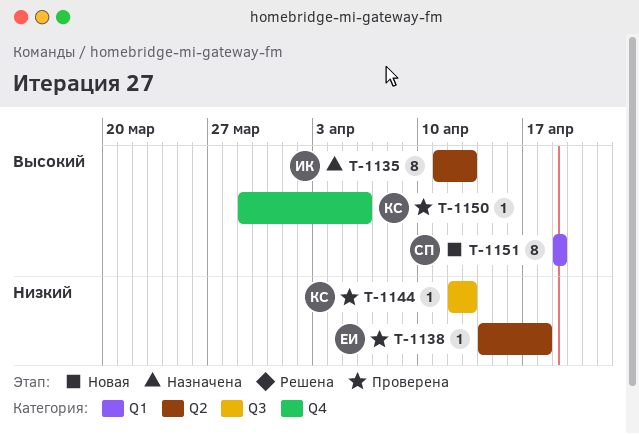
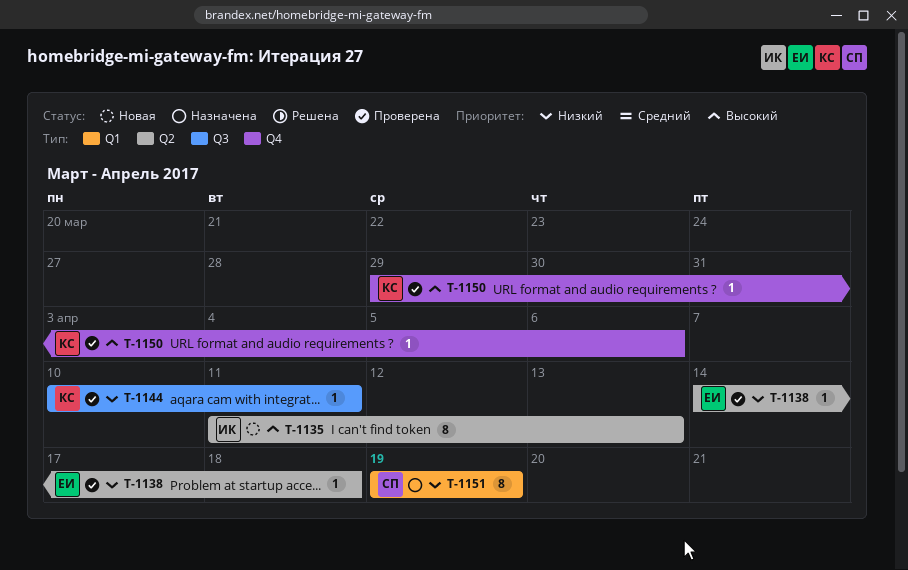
T-1135, status: Назначена -> Новая
T-1144, start: Apr 12 -> Apr 10
T-1144, due: Apr 13 -> Apr 11
T-1151, status: Новая -> Назначена
T-1151, priority: Высокий -> Низкий

